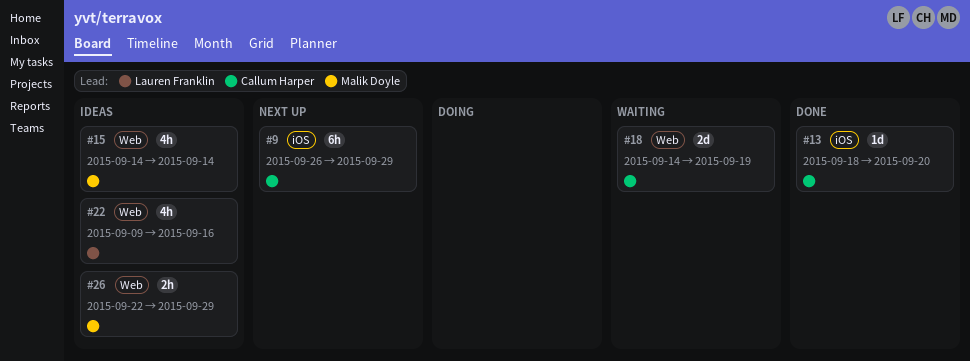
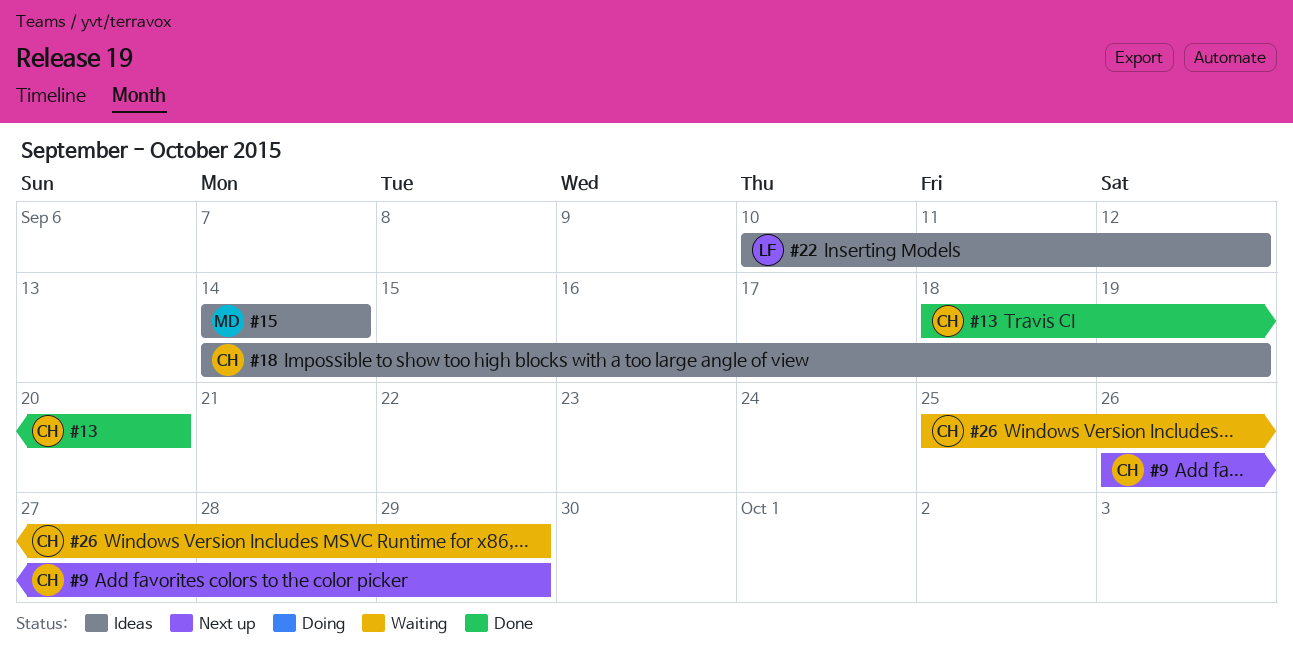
#18, status: Waiting -> Ideas
#22, start: Sep 9 -> Sep 10
#22, due: Sep 16 -> Sep 12
#26, status: Ideas -> Waiting
#26, owner: Malik Doyle -> Callum Harper
#26, start: Sep 22 -> Sep 25

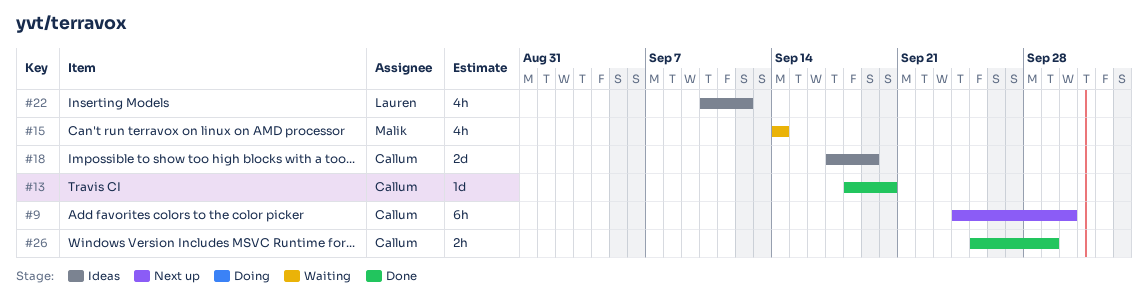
#9, start: Sep 26 -> Sep 24
#9, due: Sep 29 -> Sep 30
#15, status: Ideas -> Waiting
#18, start: Sep 14 -> Sep 17
#26, status: Waiting -> Done

